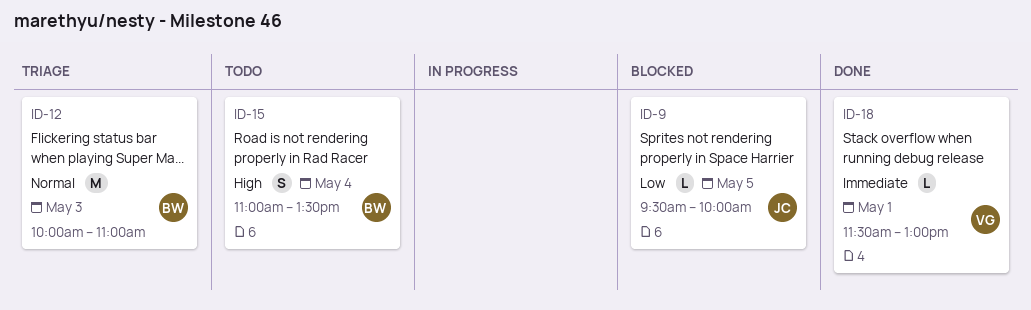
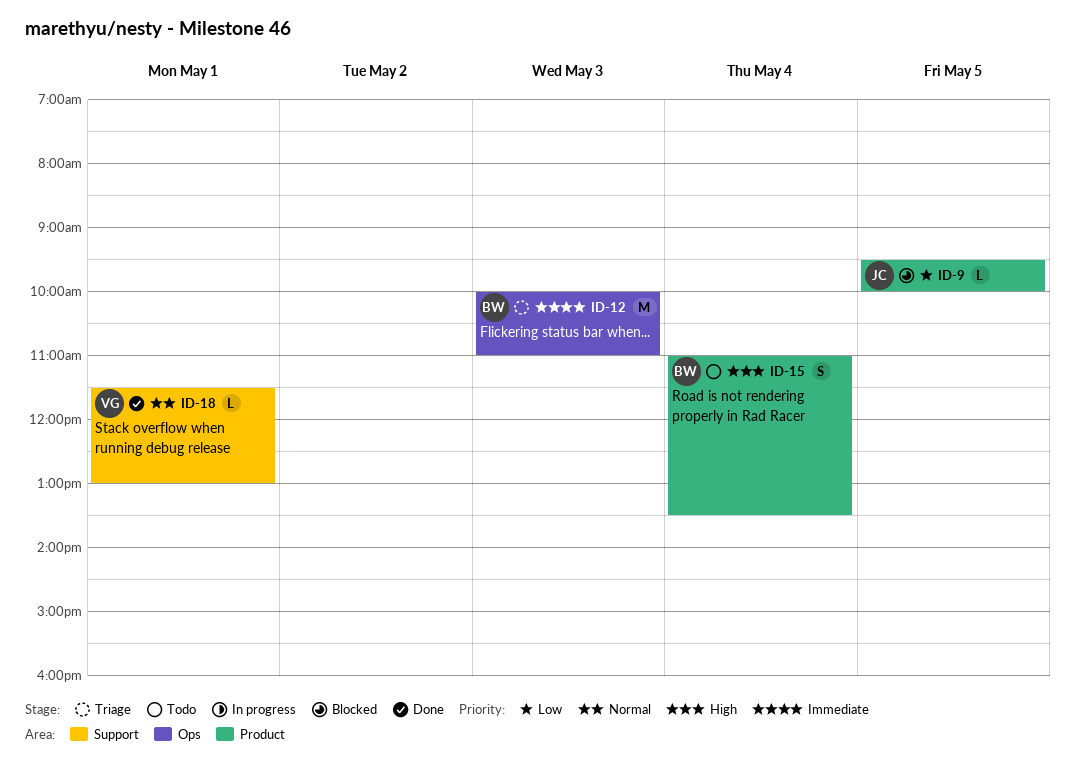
ID-12, priority: Normal -> Immediate
ID-18, priority: Immediate -> Normal

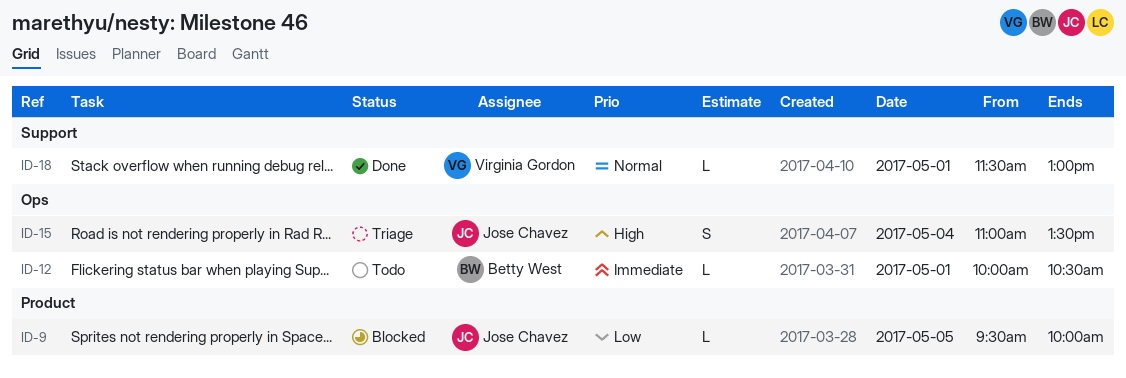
ID-12, status: Triage -> Todo
ID-12, estimate: M -> L
ID-12, day: May 3 -> May 1
ID-12, ends: 11:00 -> 10:30
ID-15, status: Todo -> Triage
ID-15, owner: Betty West -> Jose Chavez
ID-15, label: Product -> Ops

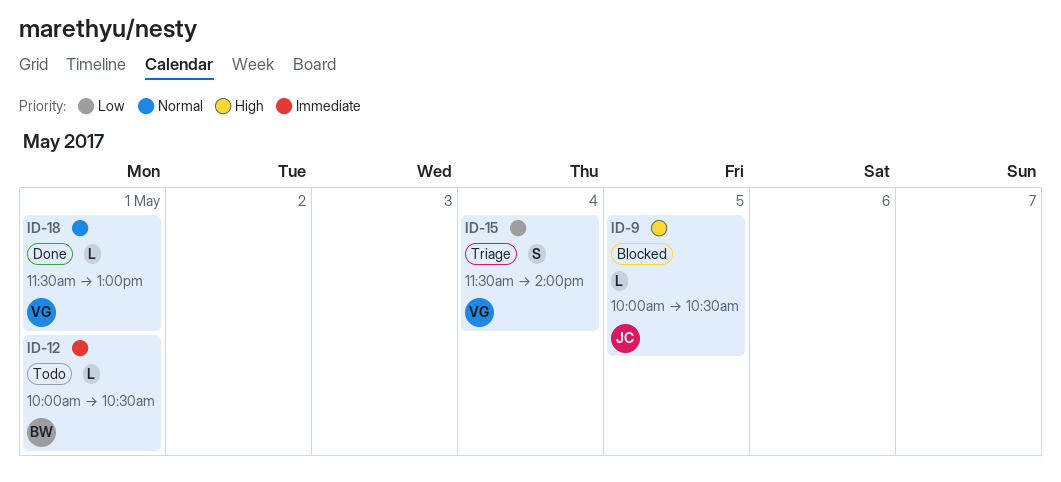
ID-9, priority: Low -> High
ID-9, begins: 09:30 -> 10:00
ID-9, ends: 10:00 -> 10:30
ID-15, owner: Jose Chavez -> Virginia Gordon
ID-15, priority: High -> Low
ID-15, begins: 11:00 -> 11:30
ID-15, ends: 13:30 -> 14:00

